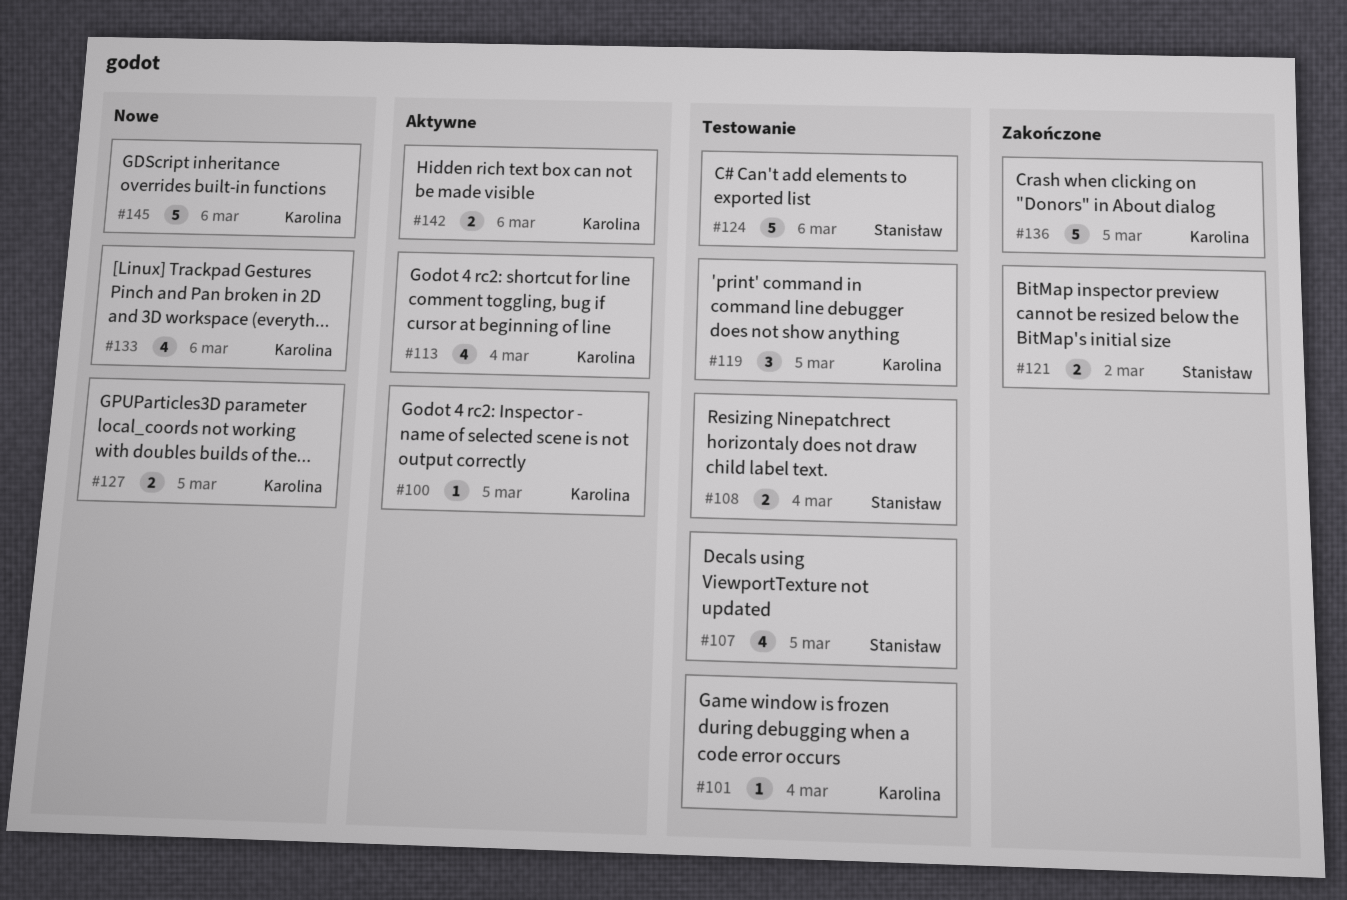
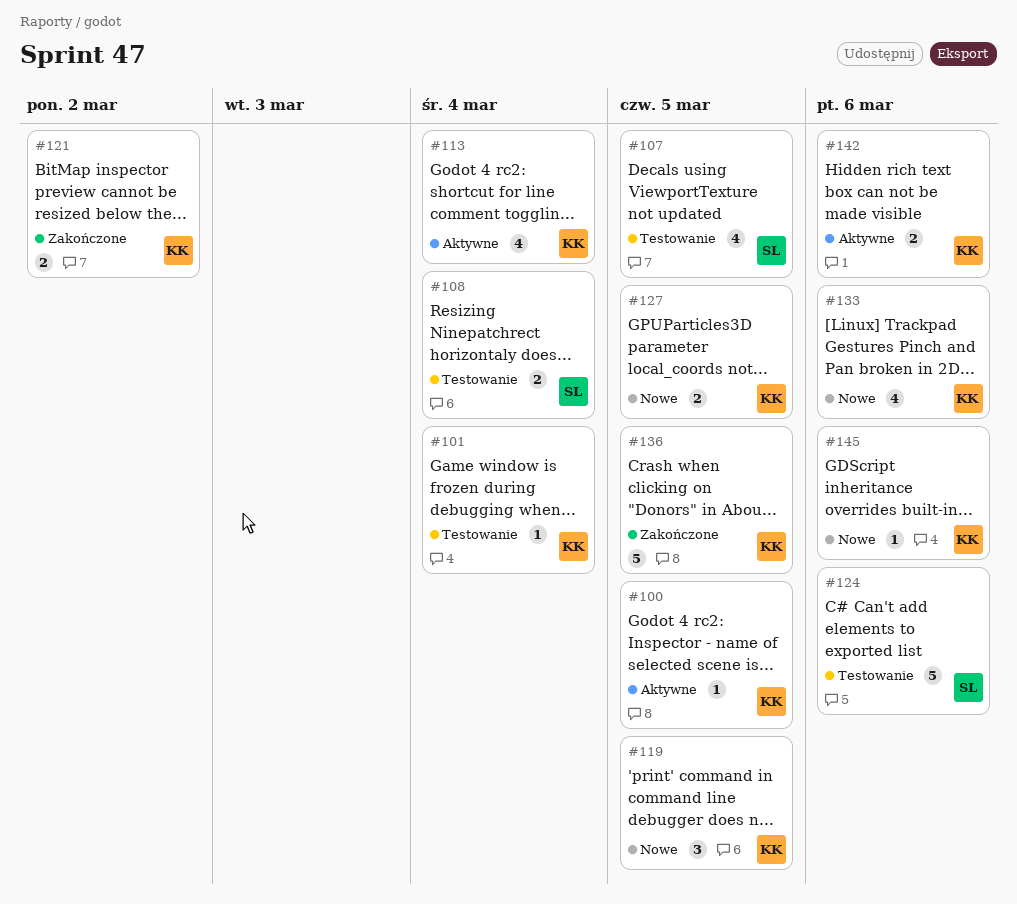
#119, status: Testowanie -> Nowe
#121, owner: Stanisław -> Karolina
#145, estimate: 5 -> 1

